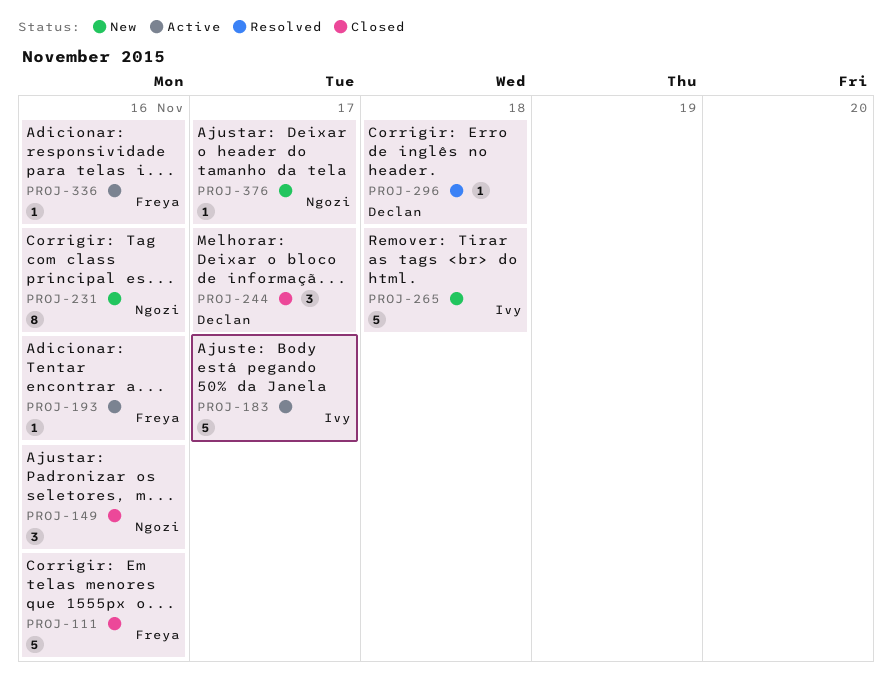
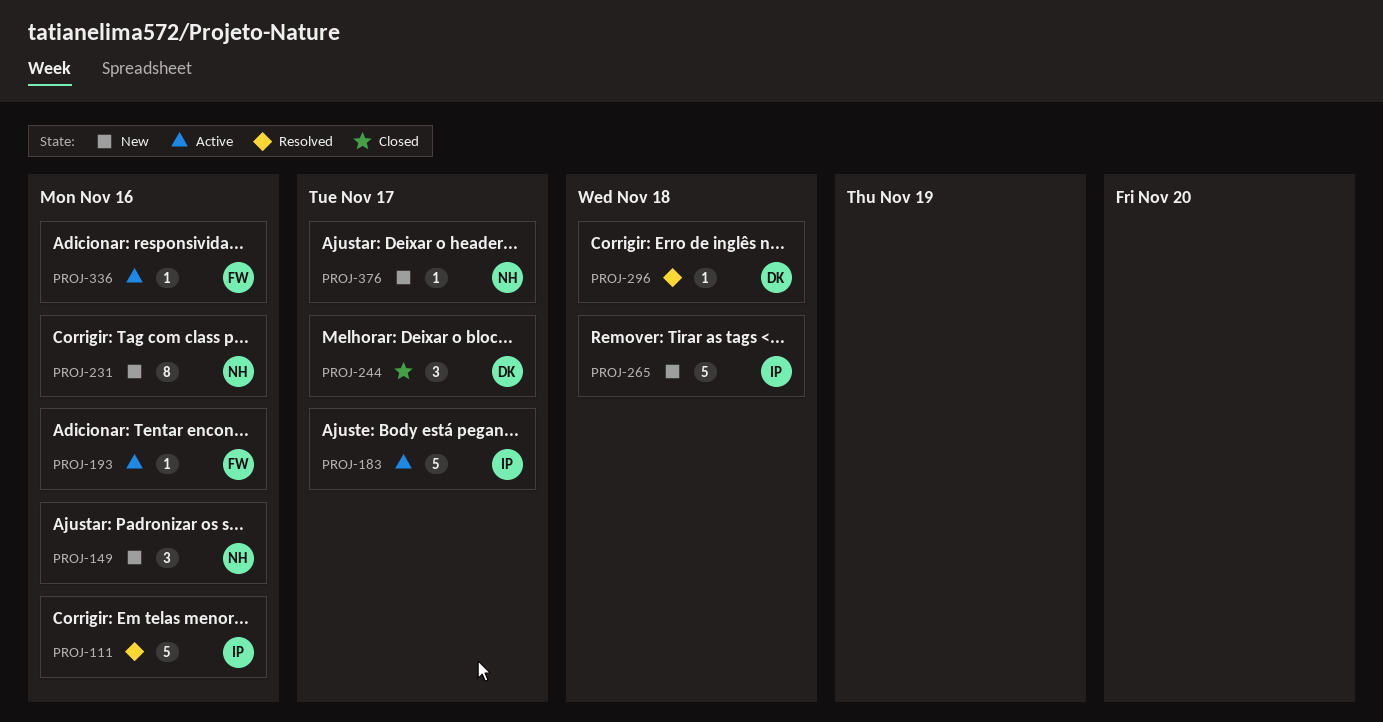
PROJ-111, status: Closed -> Resolved
PROJ-111, owner: Freya -> Ivy
PROJ-149, status: Closed -> New

